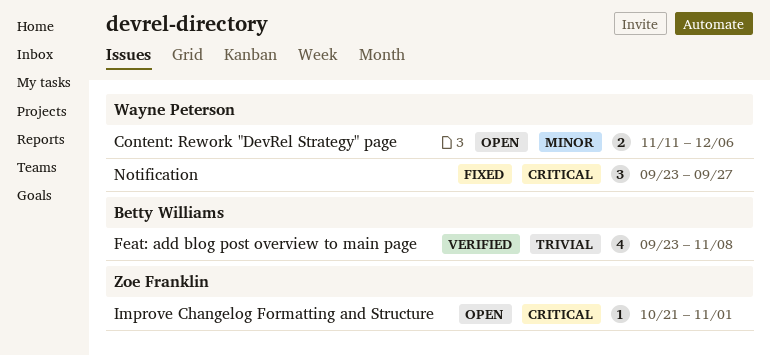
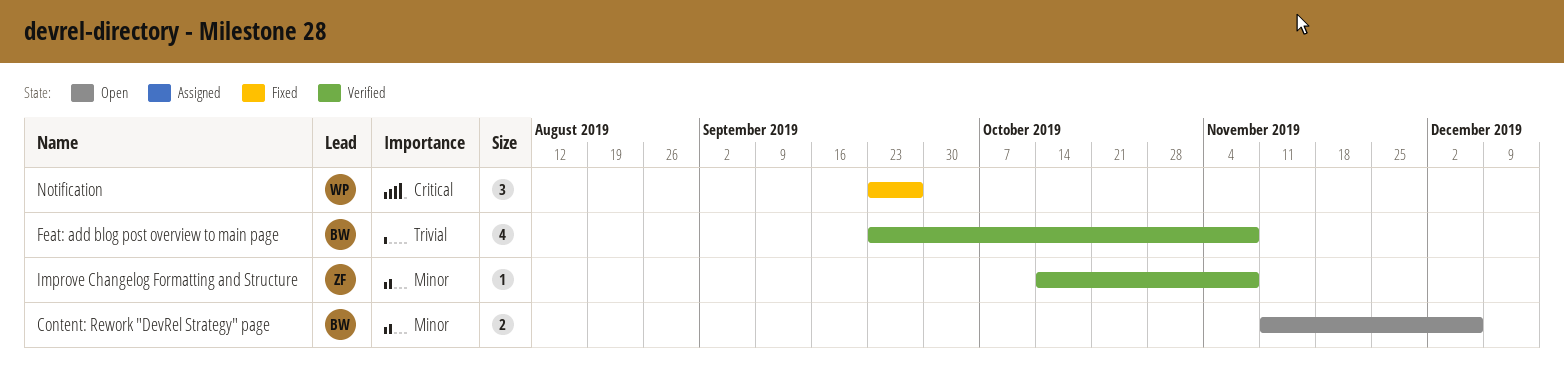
Content: Rework "DevRel Strategy" page, owner: Wayne Peterson -> Betty Williams
Improve Changelog Formatting and Structure, status: Open -> Verified
Improve Changelog Formatting and Structure, priority: Critical -> Minor
Improve Changelog Formatting and Structure, start: Oct 21 -> Oct 14
Improve Changelog Formatting and Structure, due: Nov 1 -> Nov 8

